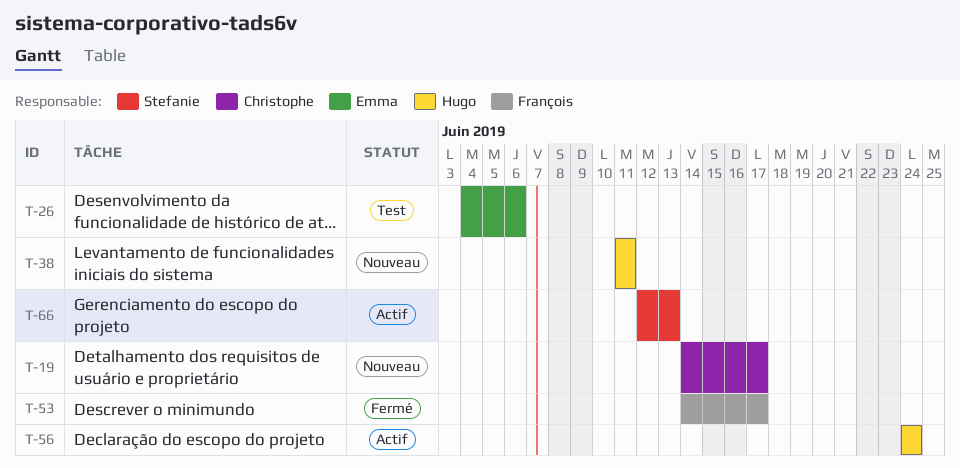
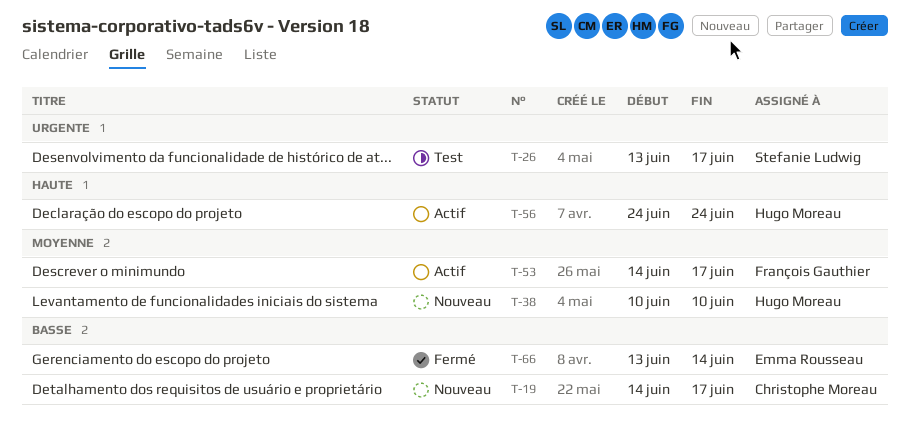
T-26, owner: Emma Rousseau -> Stefanie Ludwig
T-26, start: Jun 4 -> Jun 13
T-26, due: Jun 6 -> Jun 17
T-38, start: Jun 11 -> Jun 10
T-38, due: Jun 11 -> Jun 10
T-53, status: Fermé -> Actif
T-66, status: Actif -> Fermé
T-66, owner: Stefanie Ludwig -> Emma Rousseau
T-66, start: Jun 12 -> Jun 13
T-66, due: Jun 13 -> Jun 14

